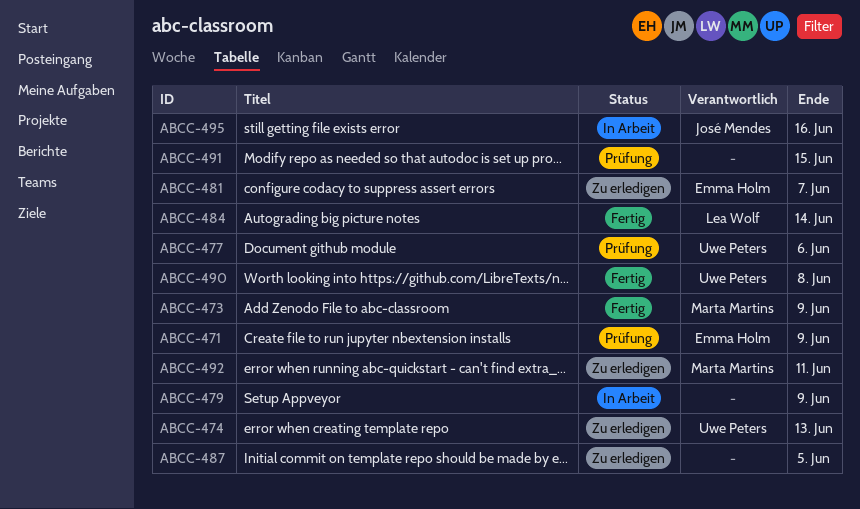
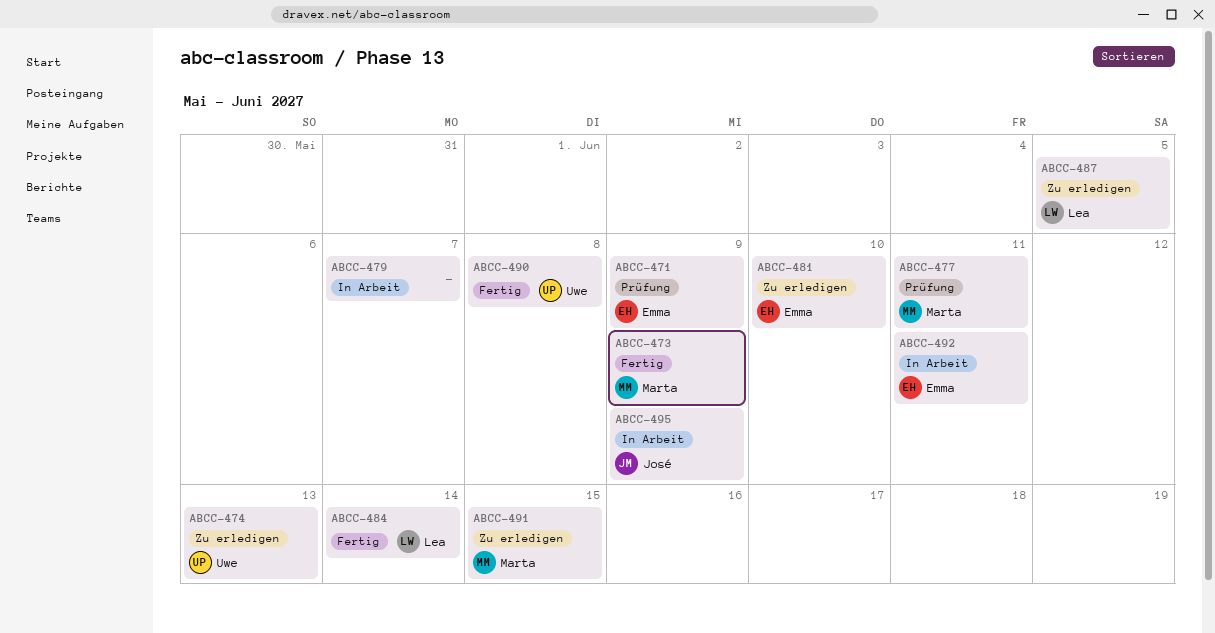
ABCC-477, owner: Uwe Peters -> Marta Martins
ABCC-477, due: Jun 6 -> Jun 11
ABCC-479, due: Jun 9 -> Jun 7
ABCC-481, due: Jun 7 -> Jun 10
ABCC-487, owner: none -> Lea Wolf
ABCC-491, status: Prüfung -> Zu erledigen
ABCC-491, owner: none -> Marta Martins
ABCC-492, status: Zu erledigen -> In Arbeit
ABCC-492, owner: Marta Martins -> Emma Holm
ABCC-495, due: Jun 16 -> Jun 9

